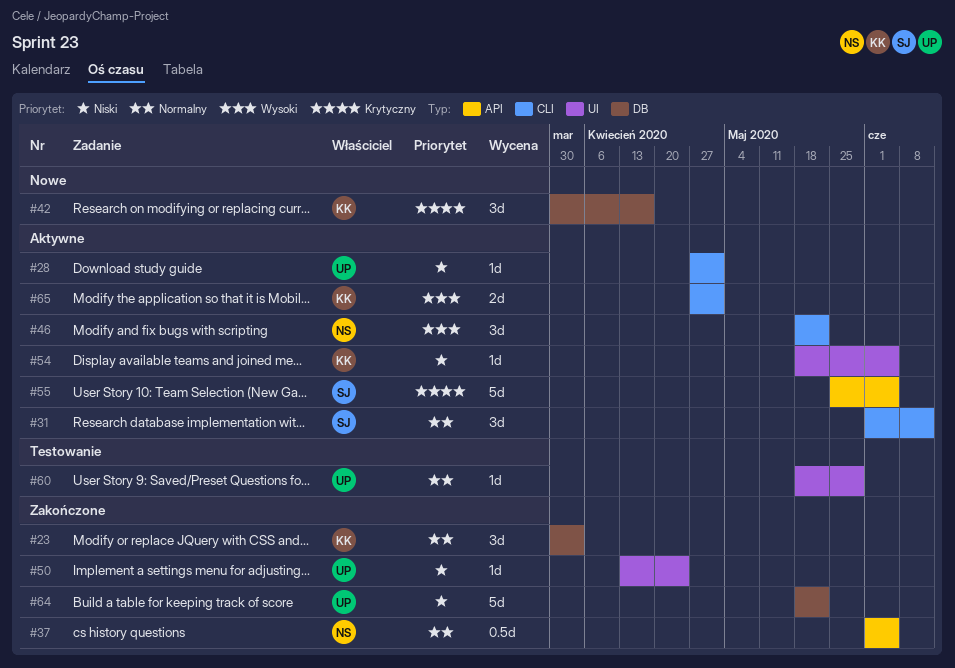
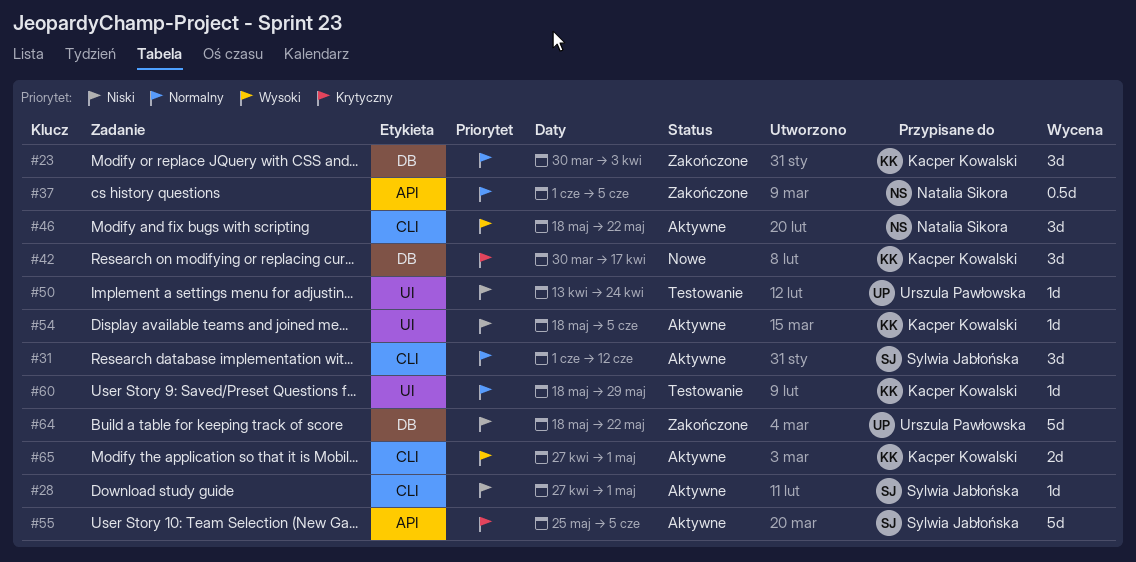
#28, owner: Urszula Pawłowska -> Sylwia Jabłońska
#50, status: Zakończone -> Testowanie
#60, owner: Urszula Pawłowska -> Kacper Kowalski

